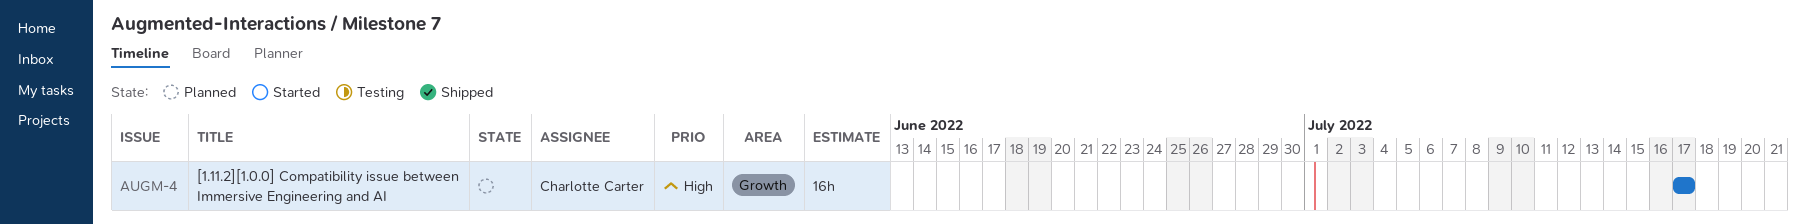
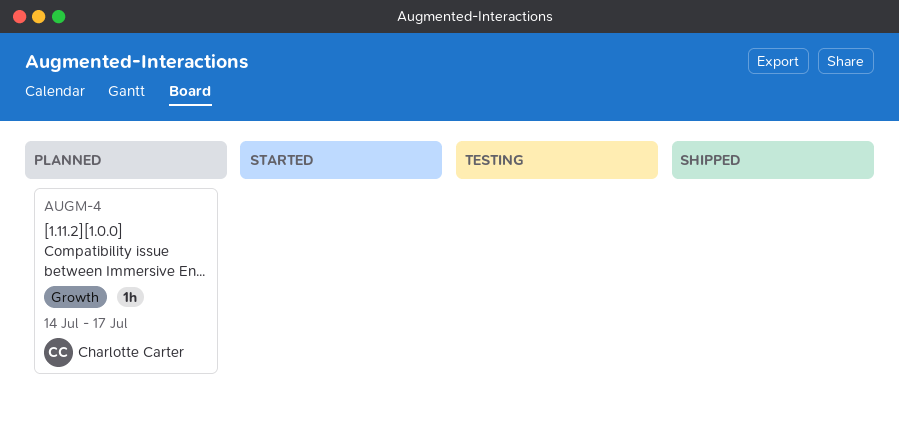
AUGM-4, estimate: 16h -> 1h
AUGM-4, start: Jul 17 -> Jul 14

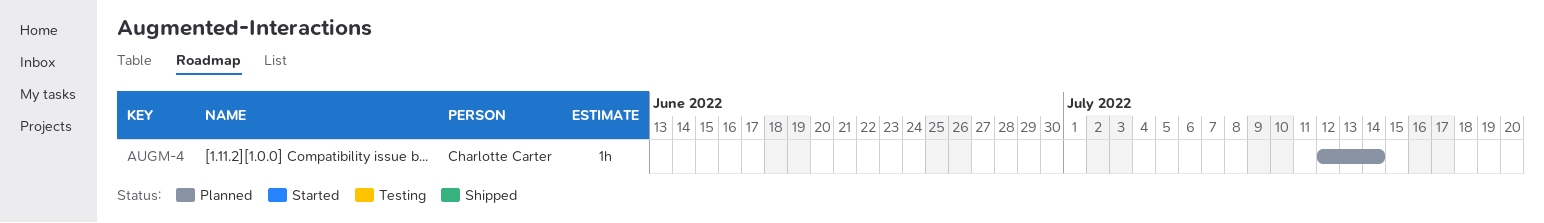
AUGM-4, start: Jul 14 -> Jul 12
AUGM-4, due: Jul 17 -> Jul 14

